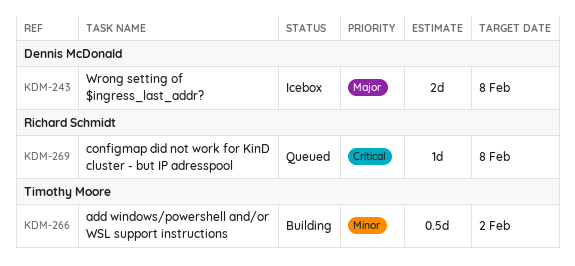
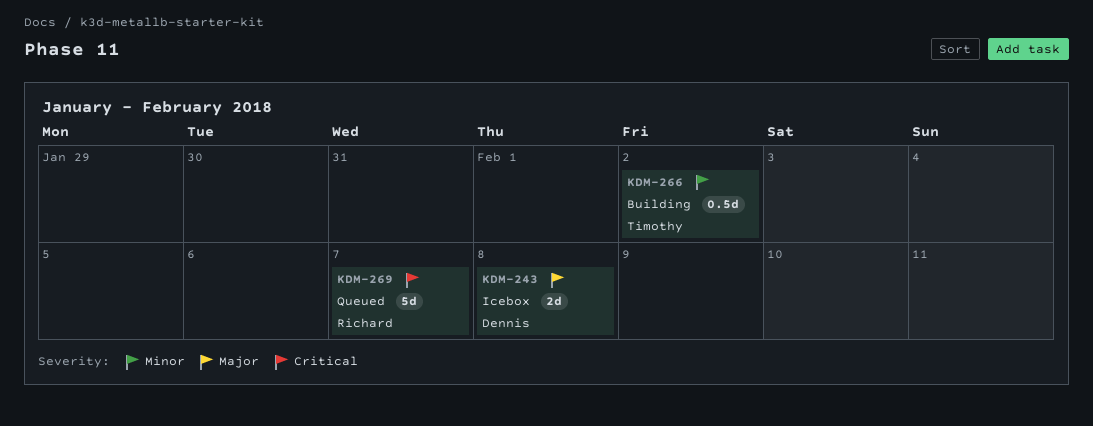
KDM-269, estimate: 1d -> 5d
KDM-269, due: Feb 8 -> Feb 7

